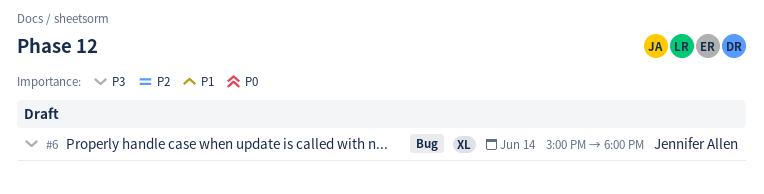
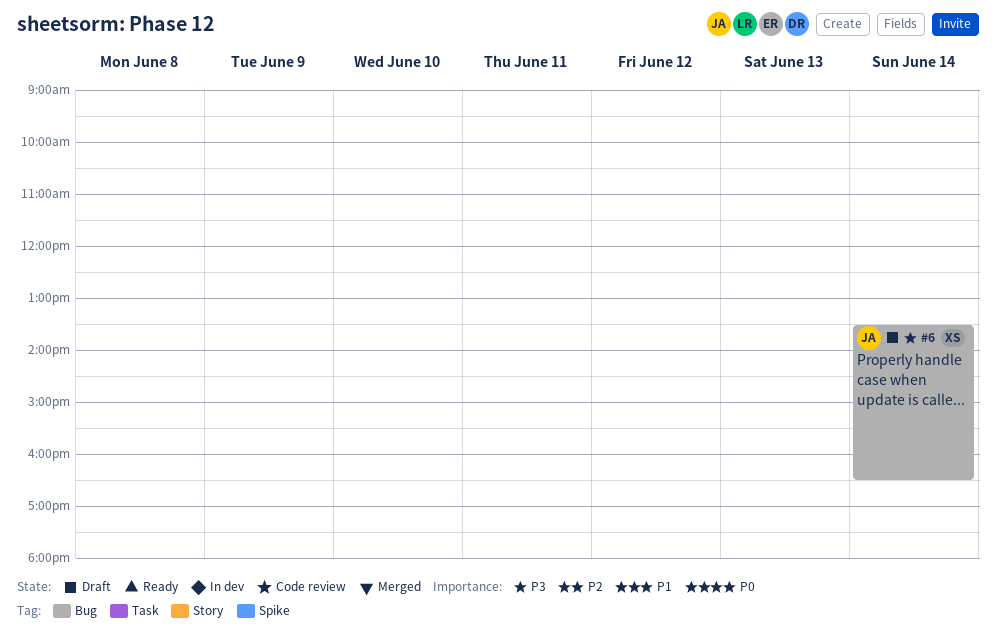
#6, estimate: XL -> XS
#6, begins: 15:00 -> 13:30
#6, ends: 18:00 -> 16:30

